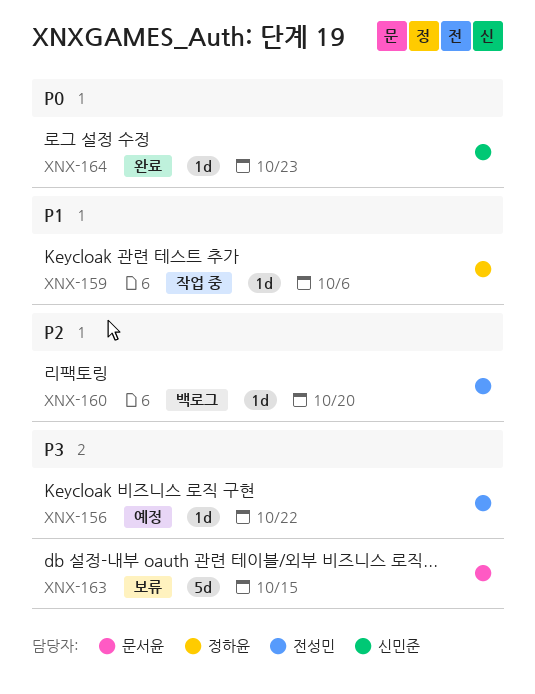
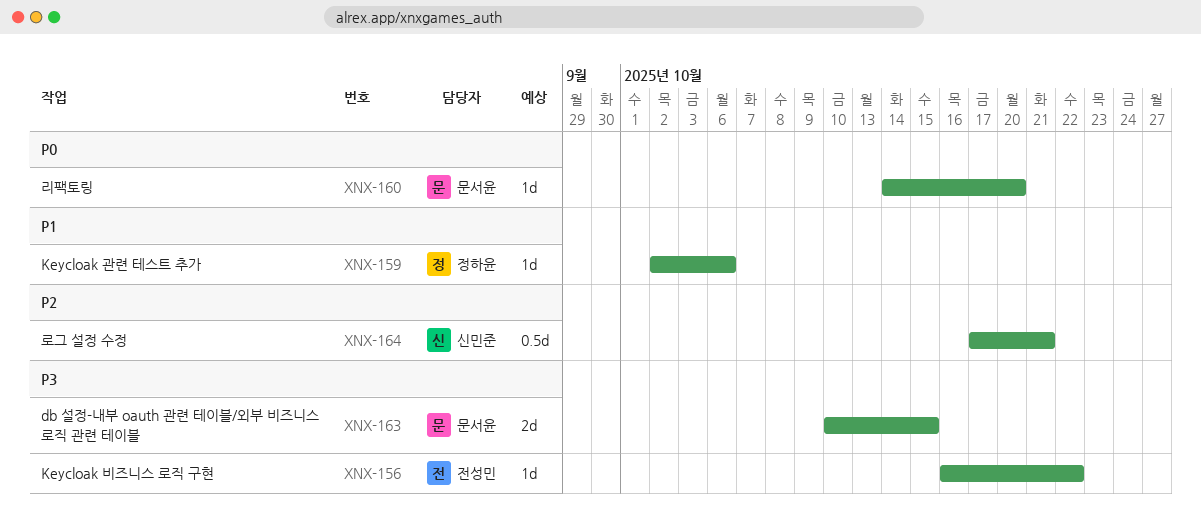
XNX-160, owner: 전성민 -> 문서윤
XNX-160, priority: P2 -> P0
XNX-163, estimate: 5d -> 2d
XNX-164, priority: P0 -> P2
XNX-164, estimate: 1d -> 0.5d
XNX-164, due: Oct 23 -> Oct 21

